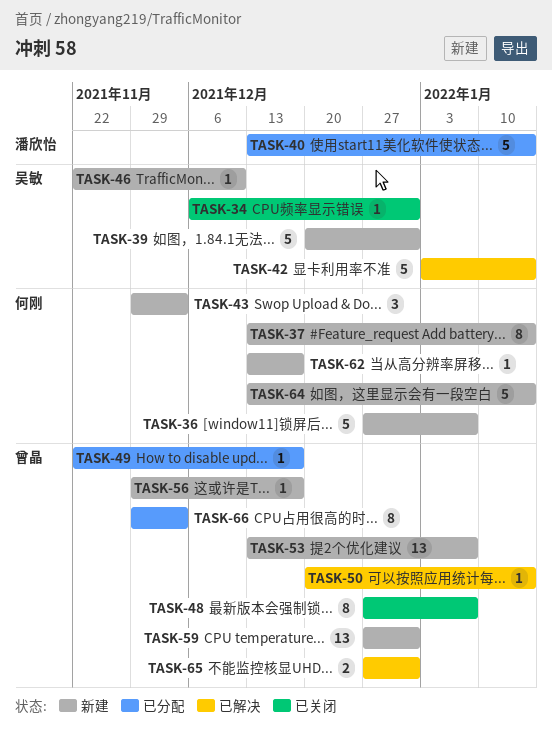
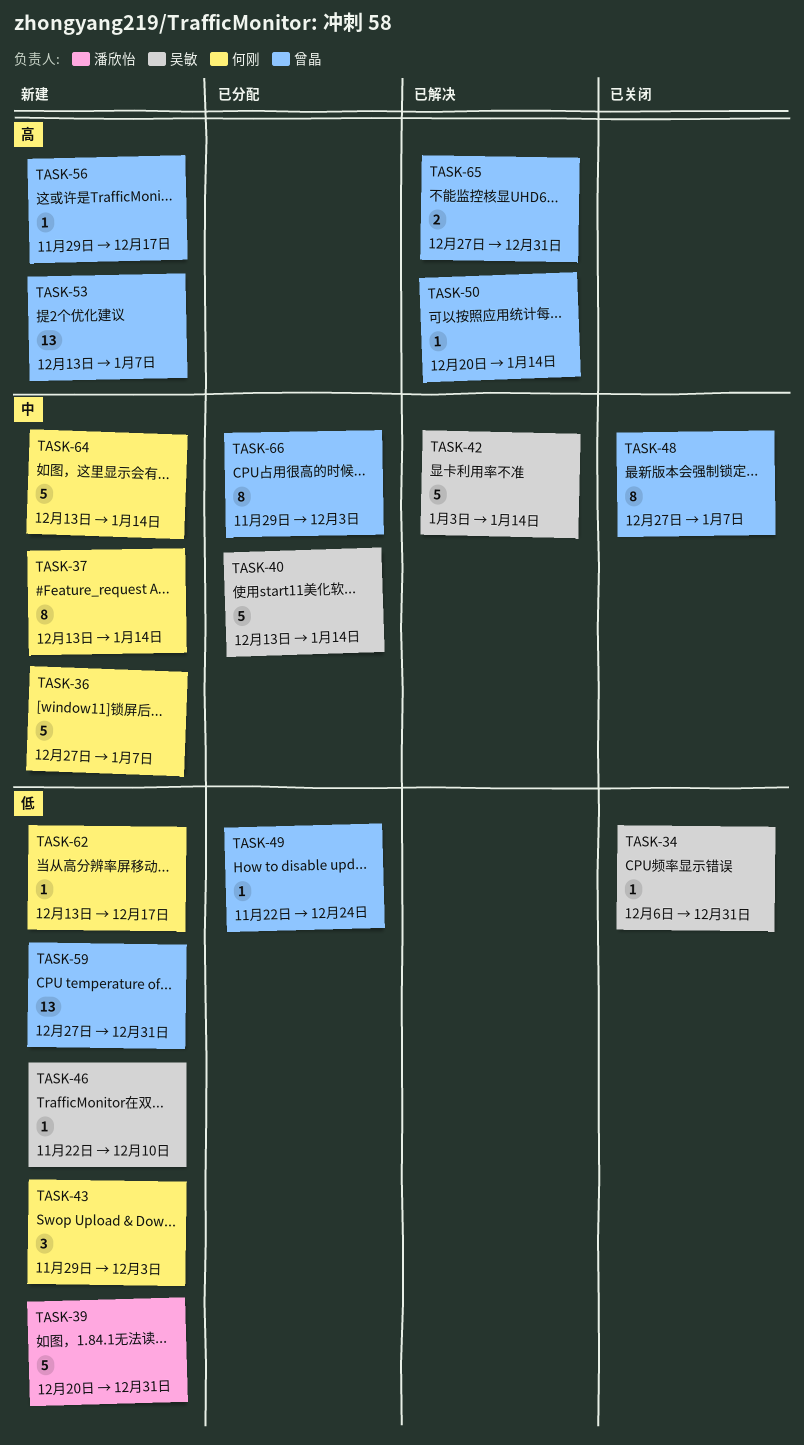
TASK-39, owner: 吴敏 -> 潘欣怡
TASK-40, owner: 潘欣怡 -> 吴敏
TASK-49, due: Dec 17 -> Dec 24

